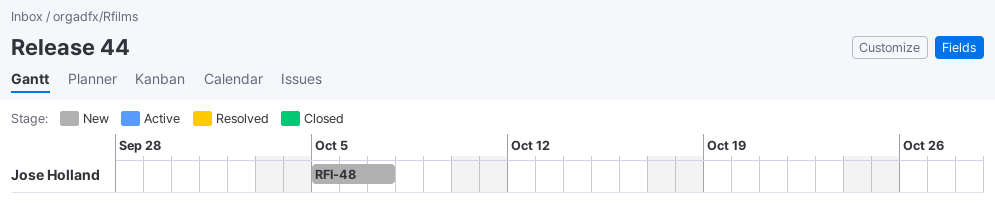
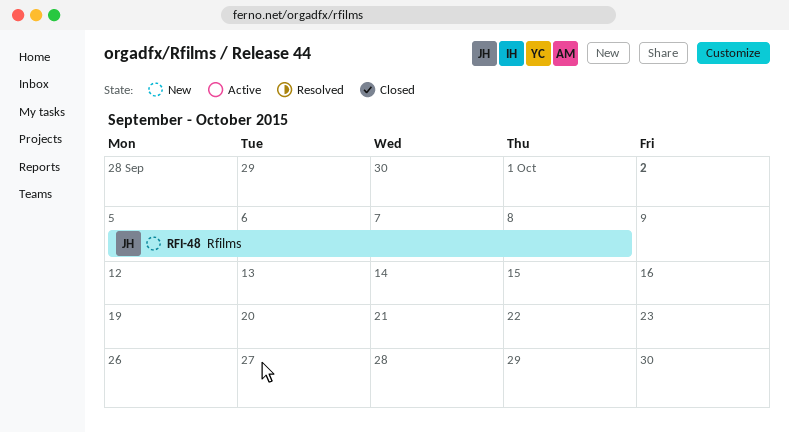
RFI-48, due: Oct 7 -> Oct 8

